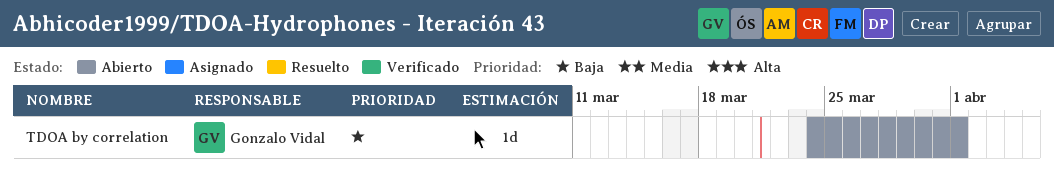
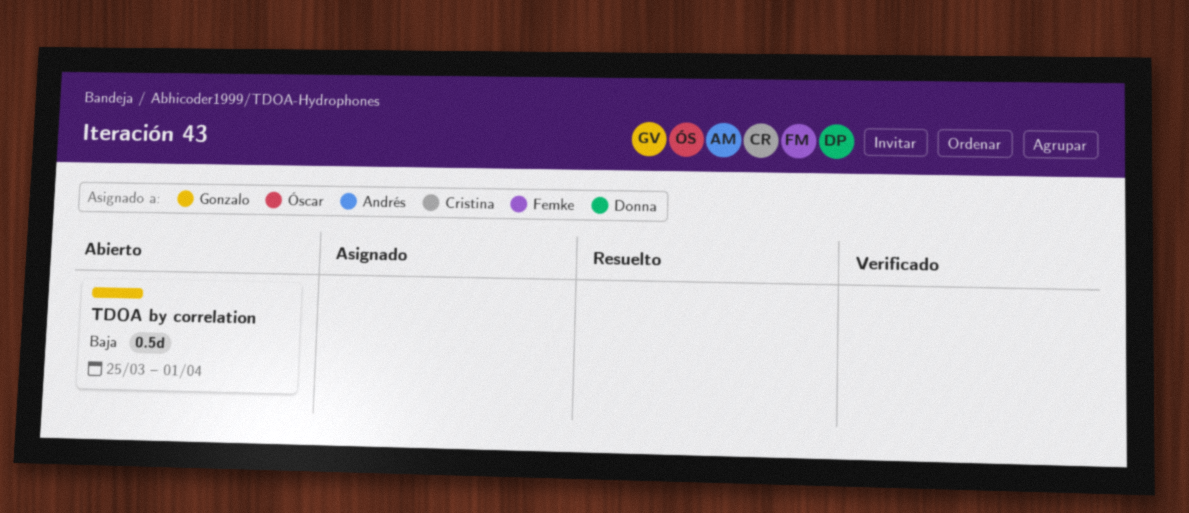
TDOA by correlation, estimate: 1d -> 0.5d
TDOA by correlation, start: Mar 24 -> Mar 25

